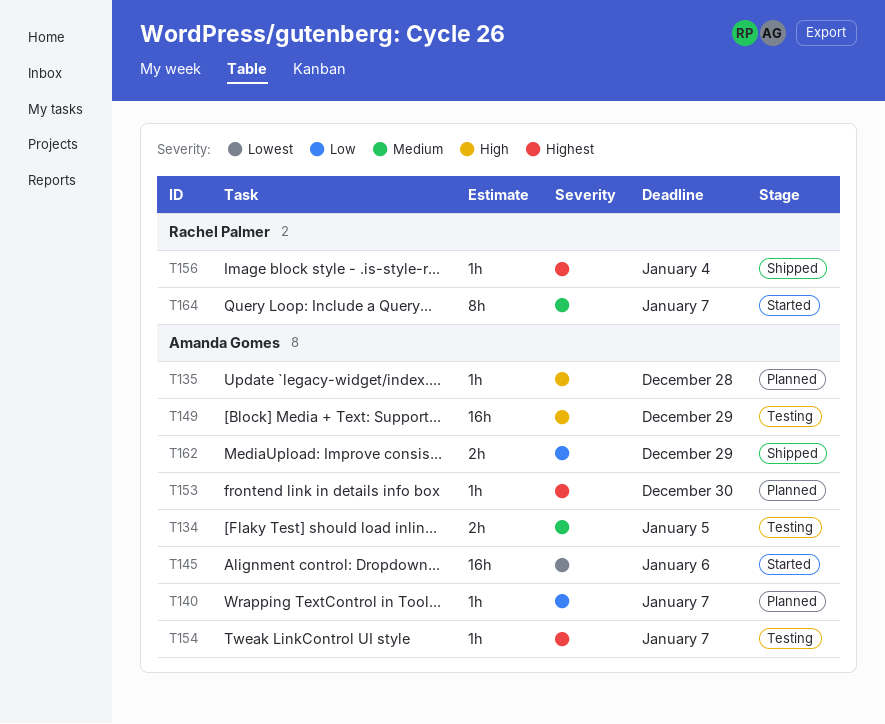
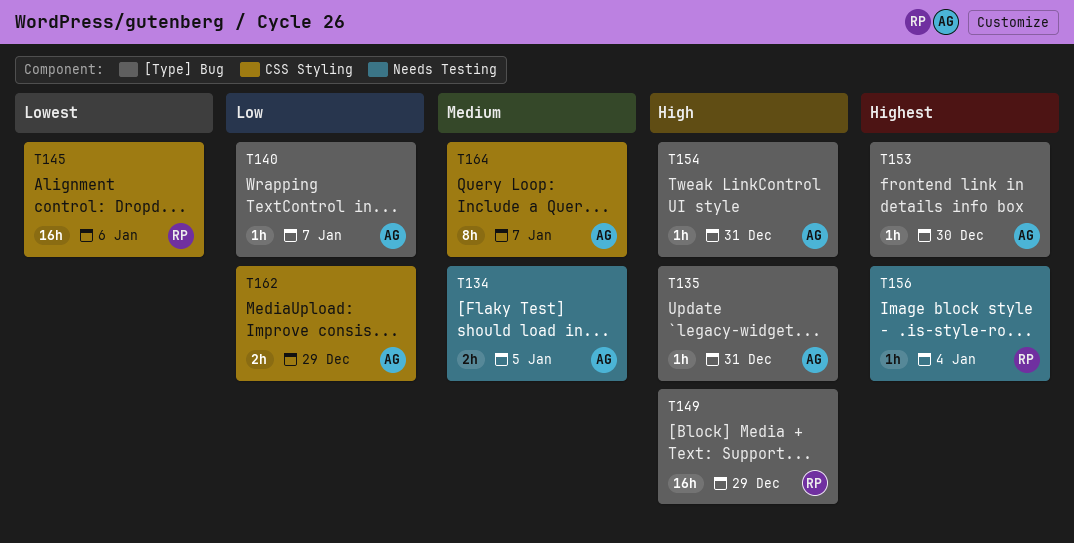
T135, due: Dec 28 -> Dec 31
T145, owner: Amanda Gomes -> Rachel Palmer
T149, owner: Amanda Gomes -> Rachel Palmer
T154, priority: Highest -> High
T154, due: Jan 7 -> Dec 31
T164, owner: Rachel Palmer -> Amanda Gomes

